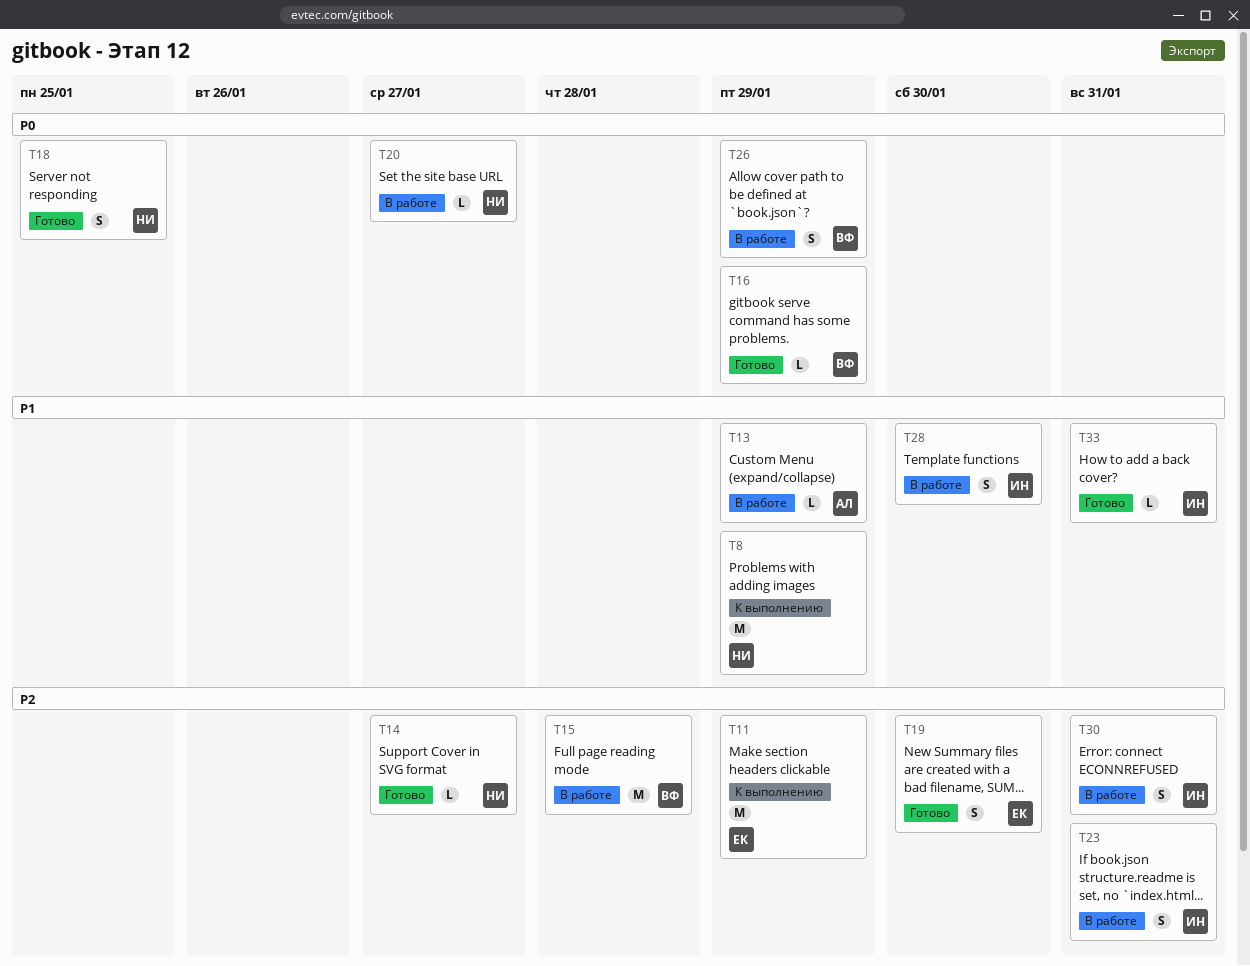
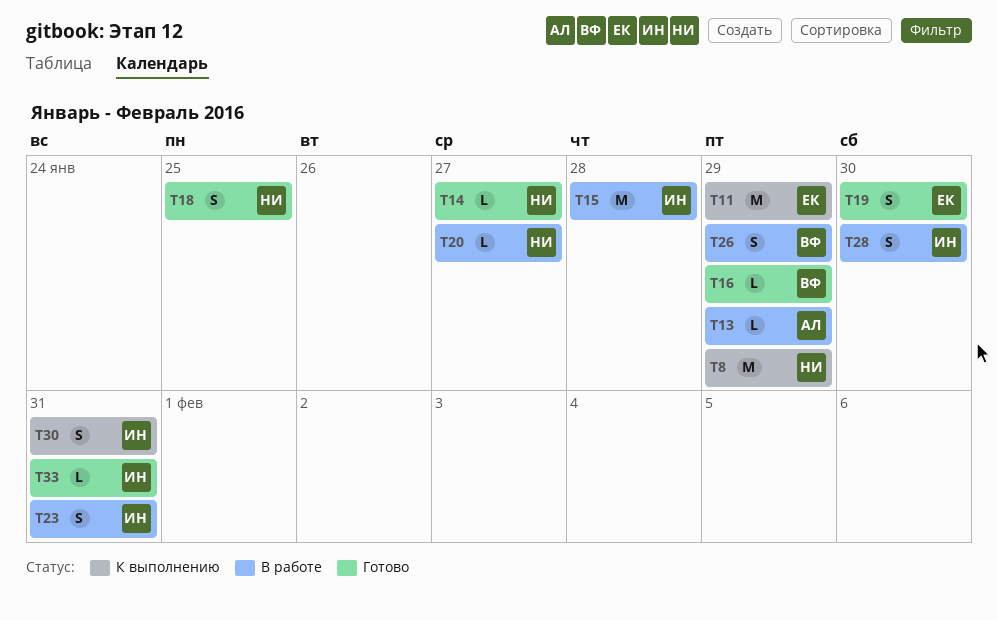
T15, owner: ВФ -> ИН
T30, status: В работе -> К выполнению

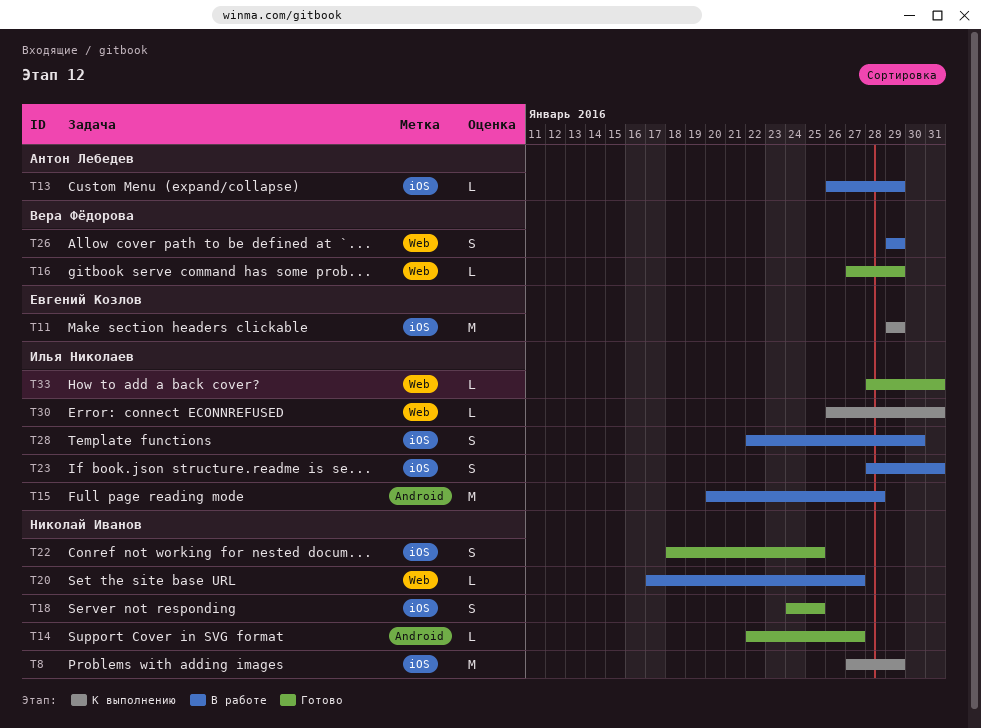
T19: present -> none
T22: none -> present
T30, estimate: S -> L

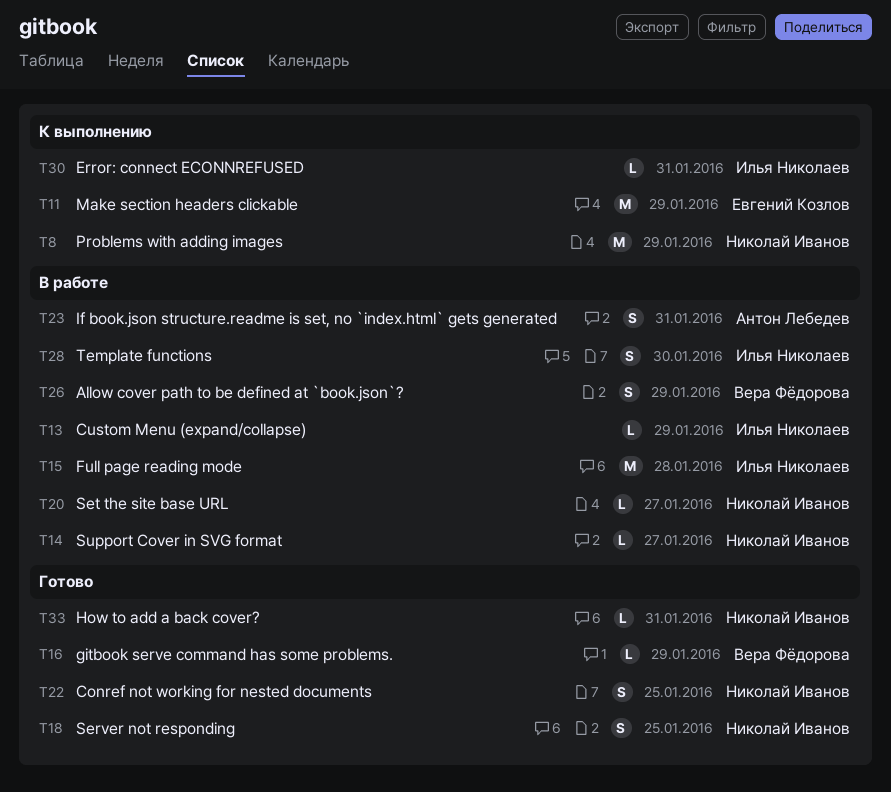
T13, owner: Антон Лебедев -> Илья Николаев
T14, status: Готово -> В работе
T23, owner: Илья Николаев -> Антон Лебедев
T33, owner: Илья Николаев -> Николай Иванов

